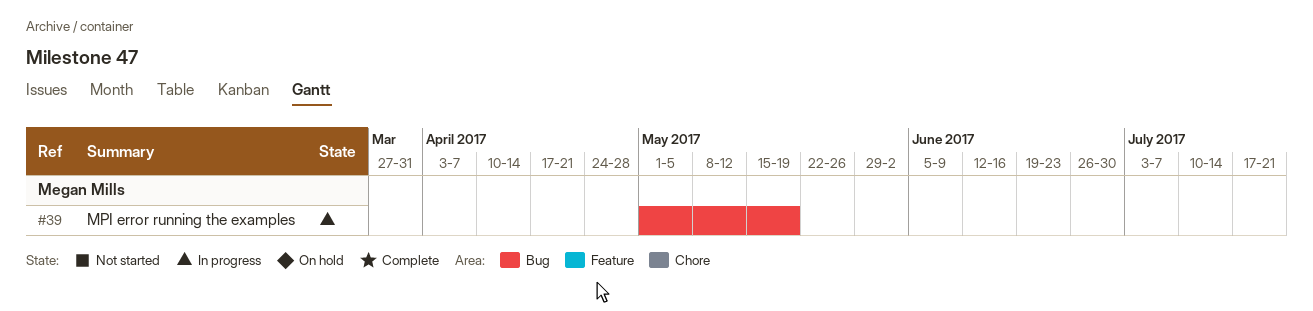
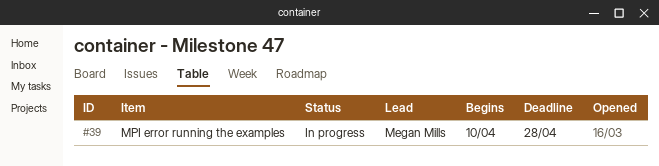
#39, start: May 1 -> Apr 10
#39, due: May 19 -> Apr 28

